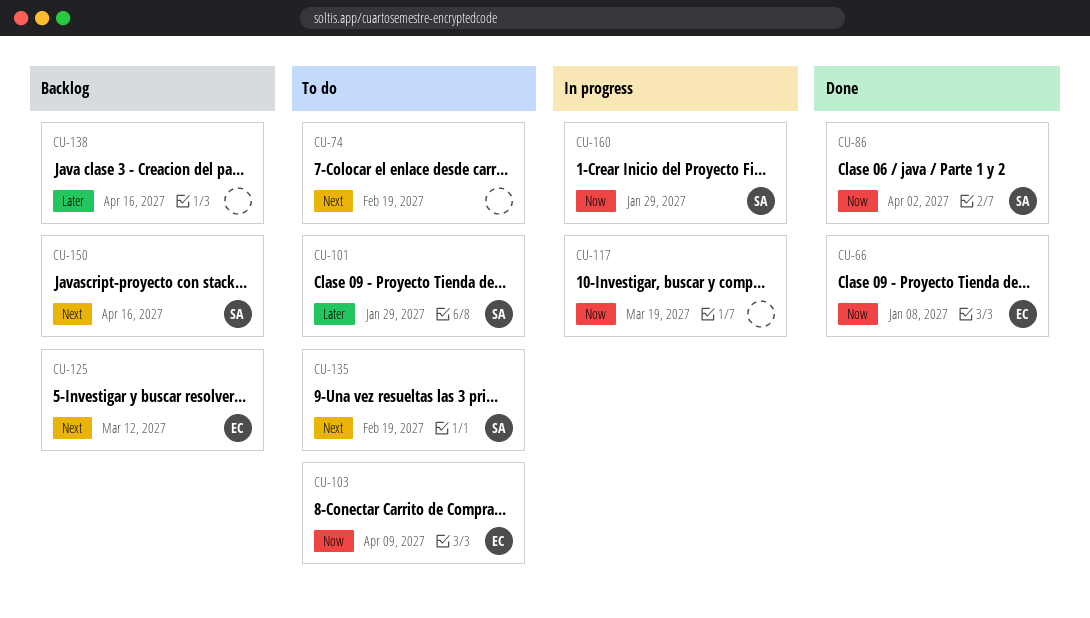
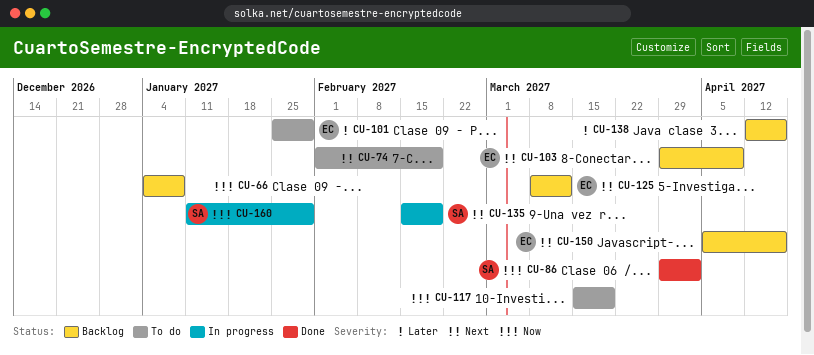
CU-66, status: Done -> Backlog
CU-66, owner: EC -> none
CU-101, owner: SA -> EC
CU-103, status: To do -> Backlog
CU-103, priority: Now -> Next
CU-117, status: In progress -> To do
CU-135, status: To do -> In progress
CU-150, owner: SA -> EC

